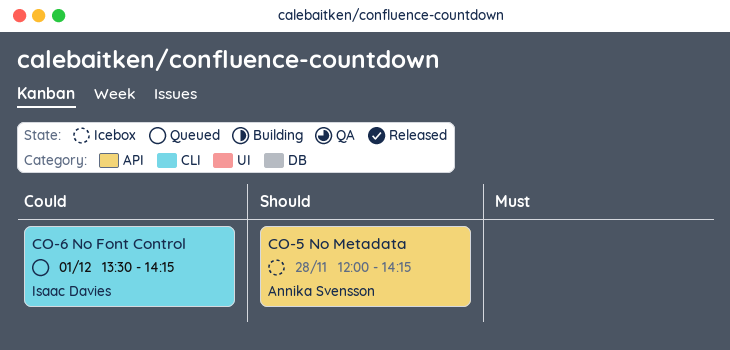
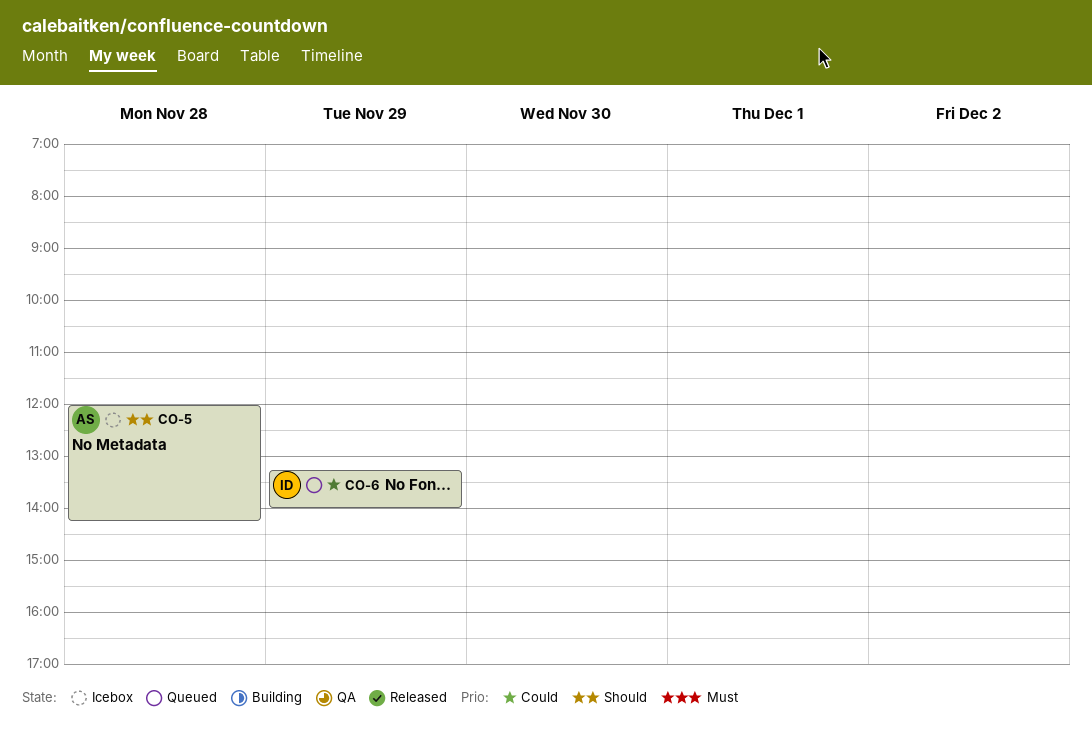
CO-6, day: Dec 1 -> Nov 29
CO-6, begins: 13:30 -> 13:15
CO-6, ends: 14:15 -> 14:00

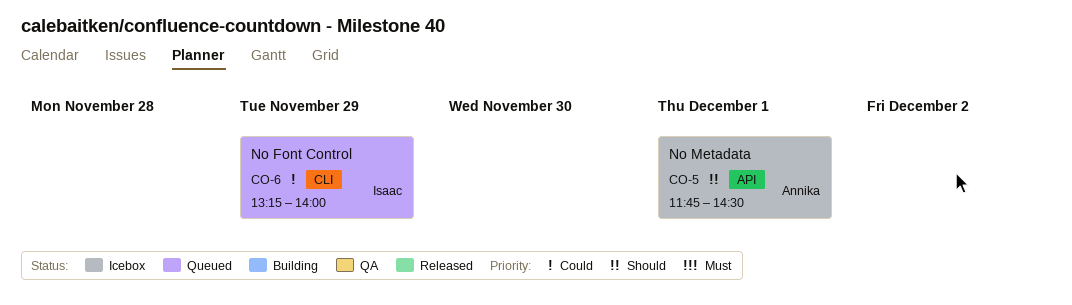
CO-5, day: Nov 28 -> Dec 1
CO-5, begins: 12:00 -> 11:45
CO-5, ends: 14:15 -> 14:30

